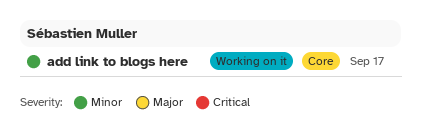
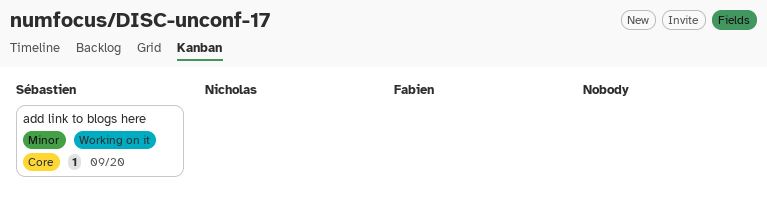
add link to blogs here, due: Sep 17 -> Sep 20

